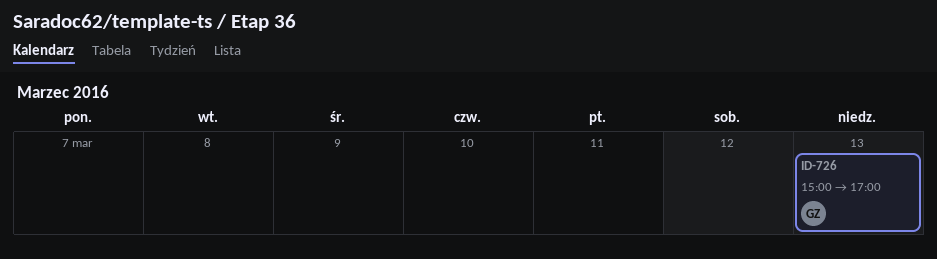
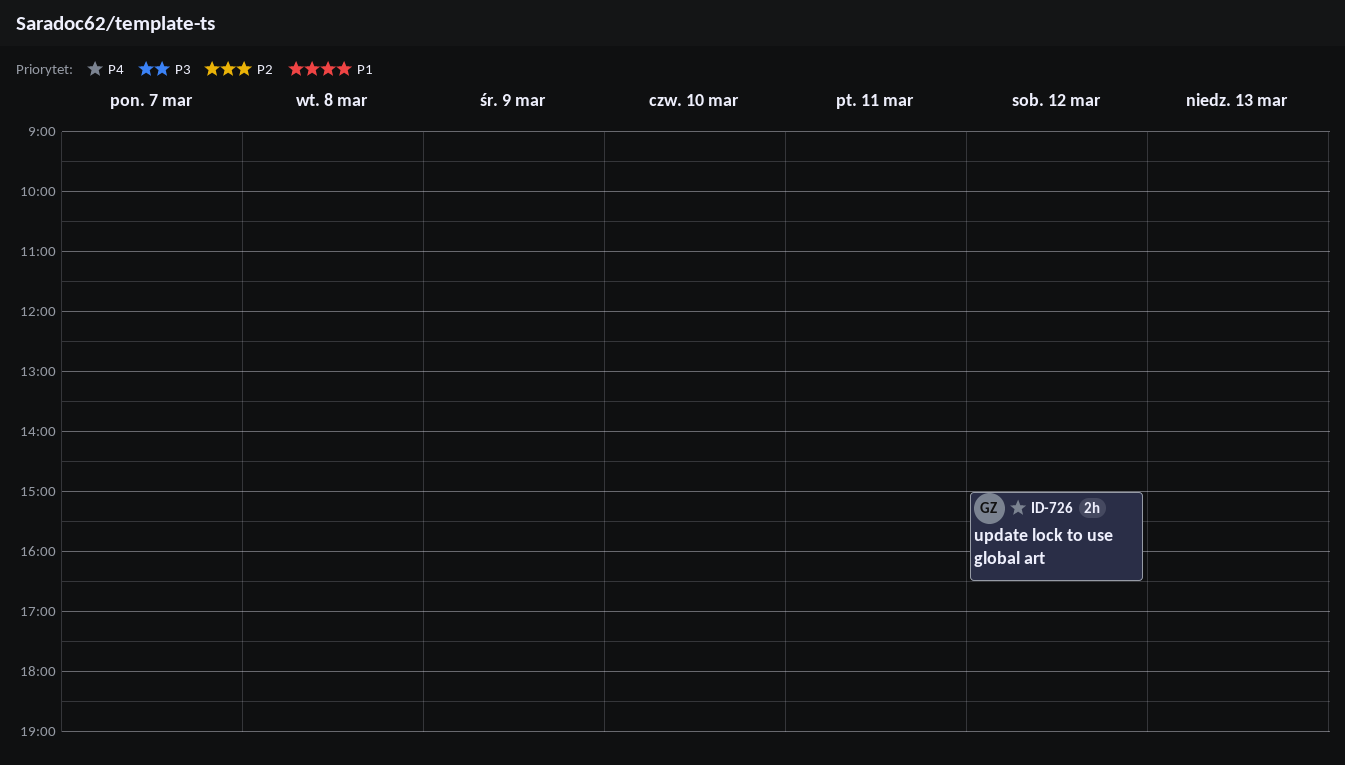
ID-726, day: Mar 13 -> Mar 12
ID-726, ends: 17:00 -> 16:30

